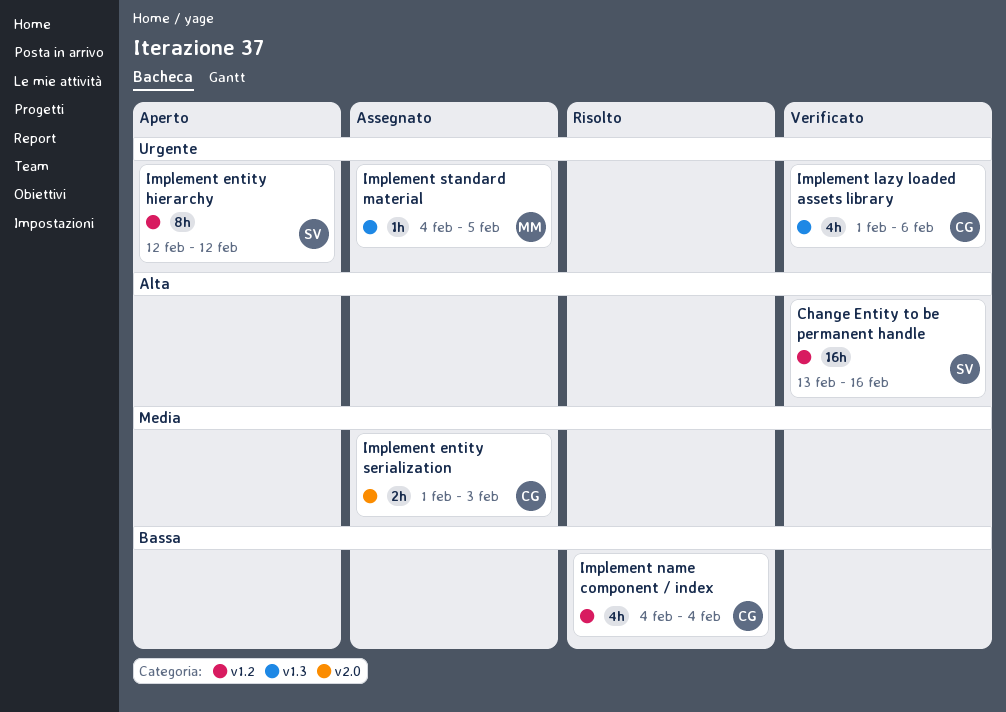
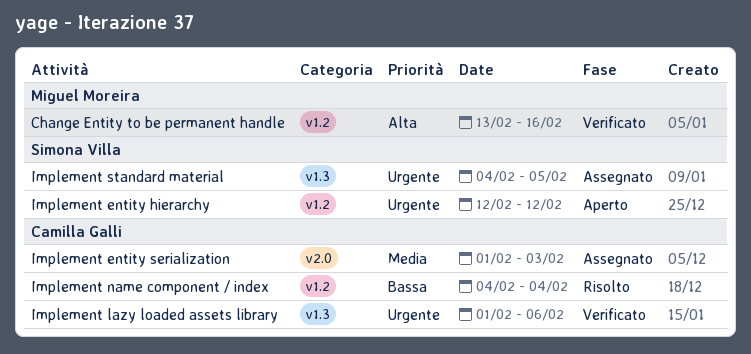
Change Entity to be permanent handle, owner: Simona Villa -> Miguel Moreira
Implement standard material, owner: Miguel Moreira -> Simona Villa

